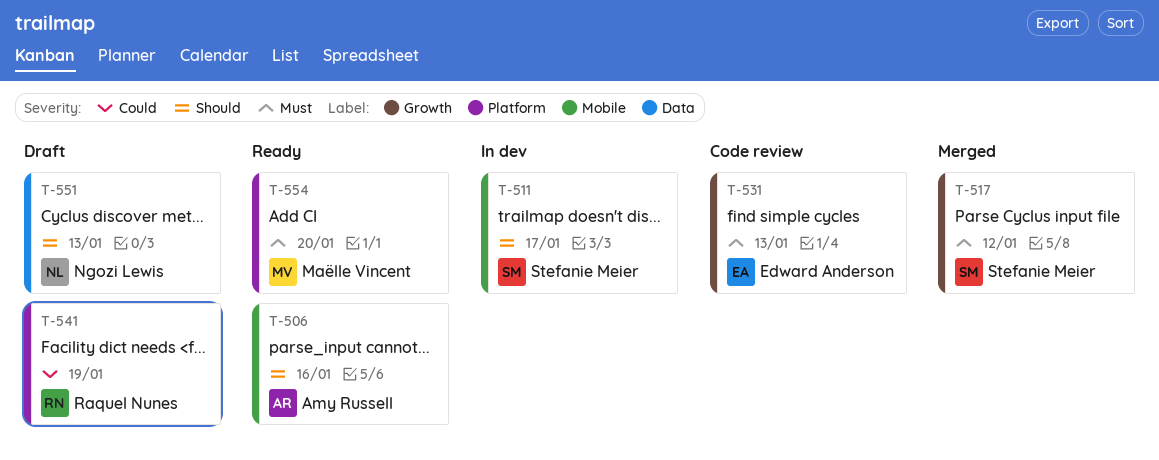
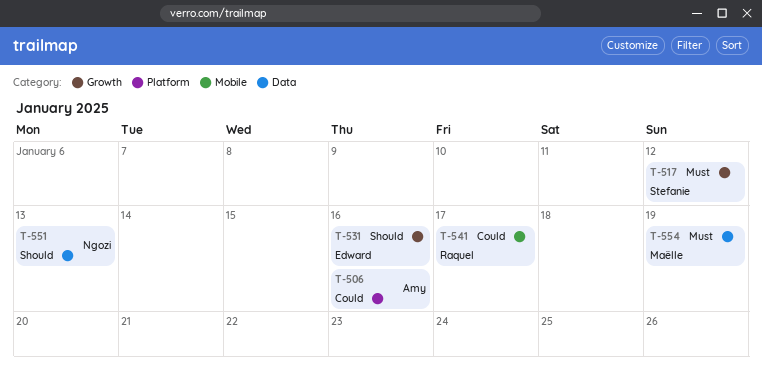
T-506, priority: Should -> Could
T-506, label: Mobile -> Platform
T-511: present -> none
T-531, priority: Must -> Should
T-531, due: Jan 13 -> Jan 16
T-541, label: Platform -> Mobile
T-541, due: Jan 19 -> Jan 17
T-554, label: Platform -> Data
T-554, due: Jan 20 -> Jan 19

